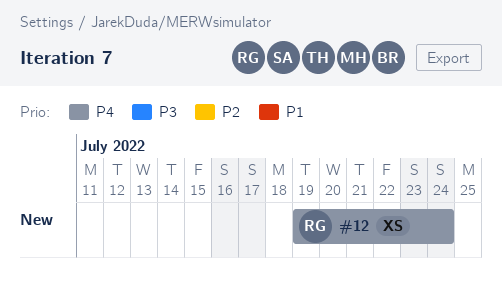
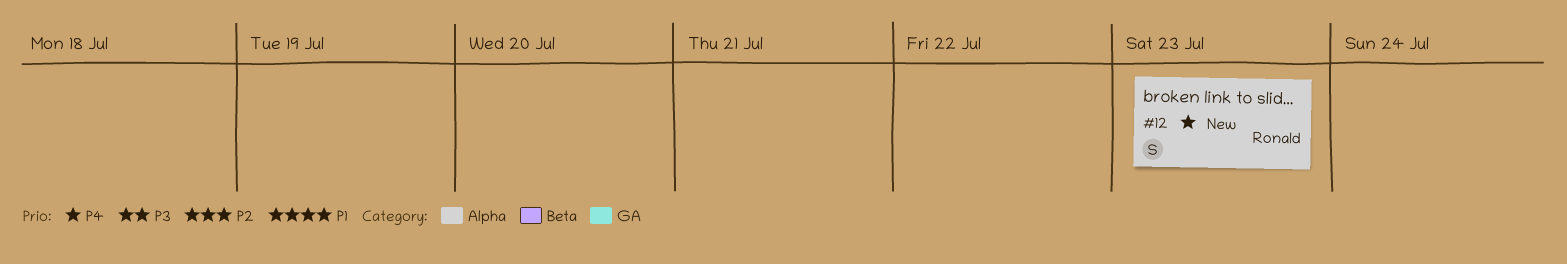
#12, estimate: XS -> S
#12, due: Jul 24 -> Jul 23

